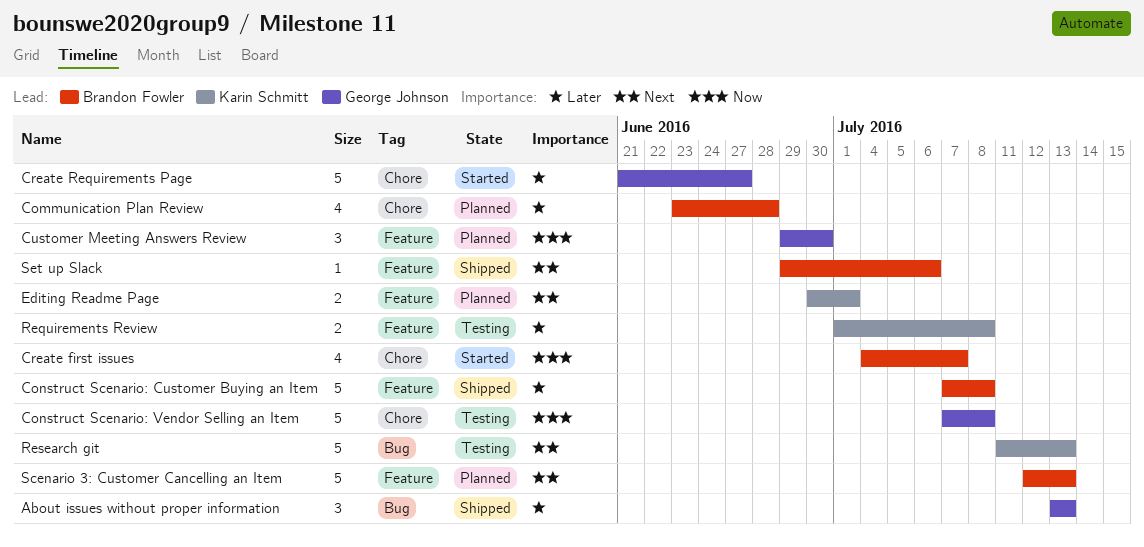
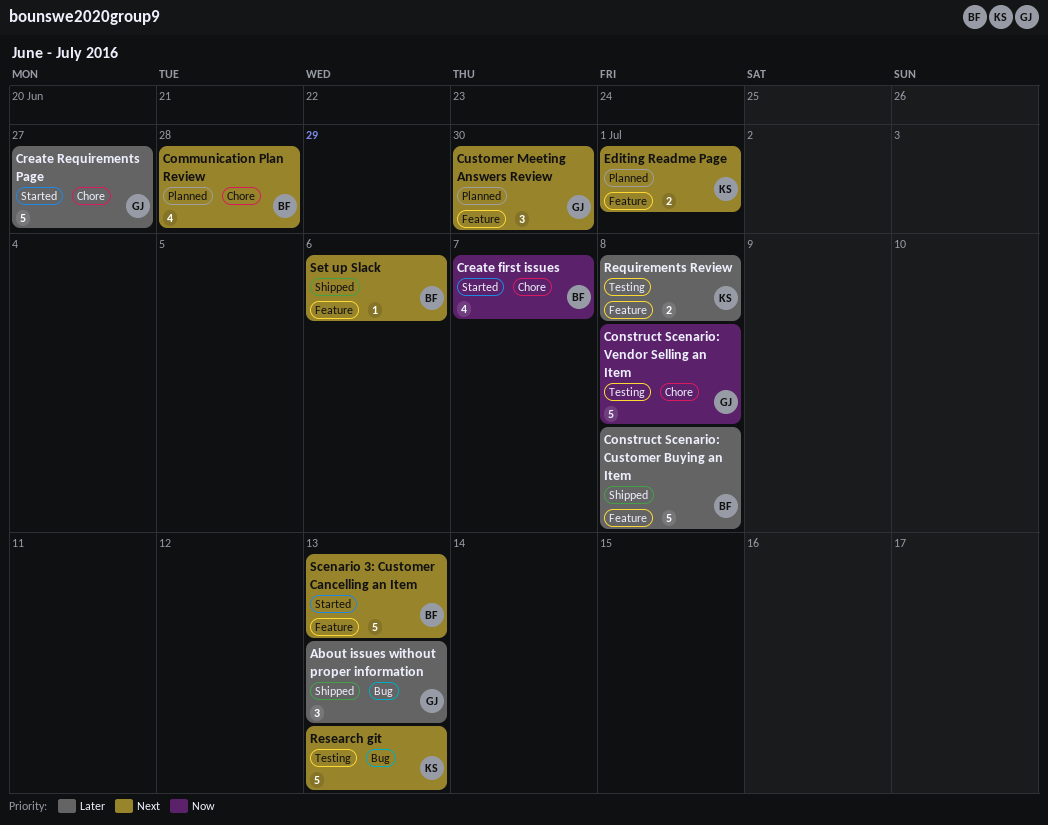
Communication Plan Review, priority: Later -> Next
Customer Meeting Answers Review, priority: Now -> Next
Scenario 3: Customer Cancelling an Item, status: Planned -> Started

